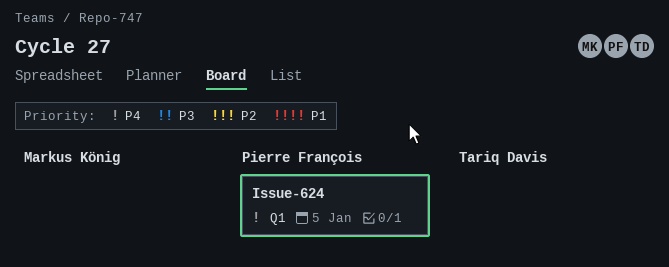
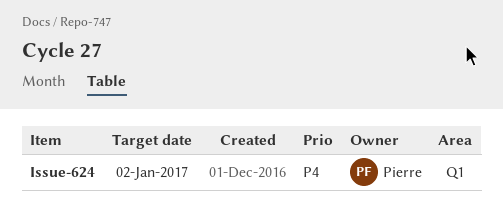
Issue-624, due: Jan 5 -> Jan 2

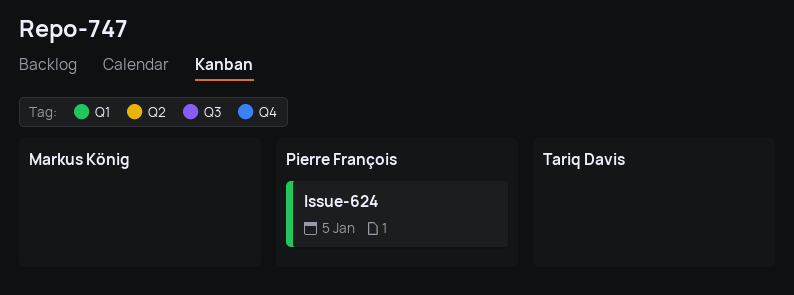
Issue-624, due: Jan 2 -> Jan 5

